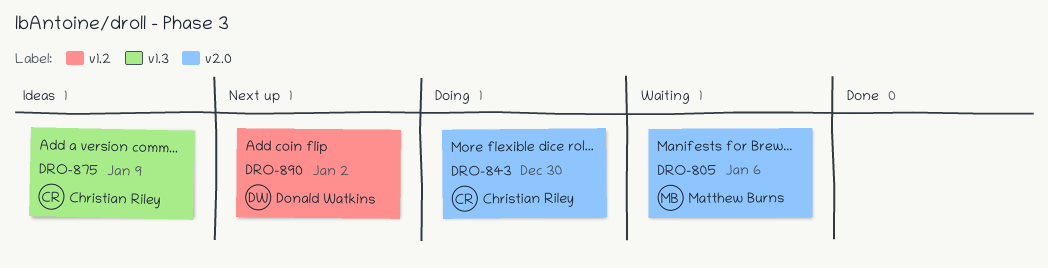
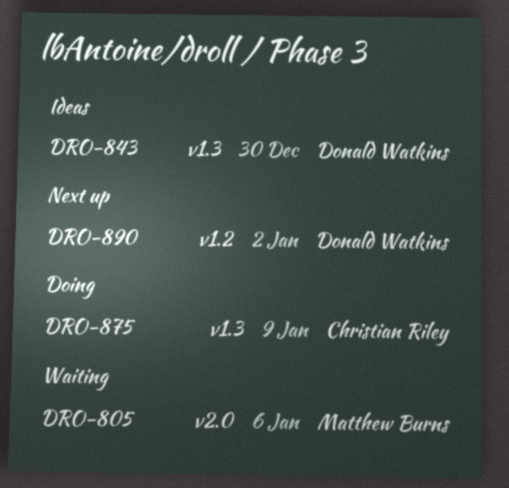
DRO-843, status: Doing -> Ideas
DRO-843, owner: Christian Riley -> Donald Watkins
DRO-843, label: v2.0 -> v1.3
DRO-875, status: Ideas -> Doing

